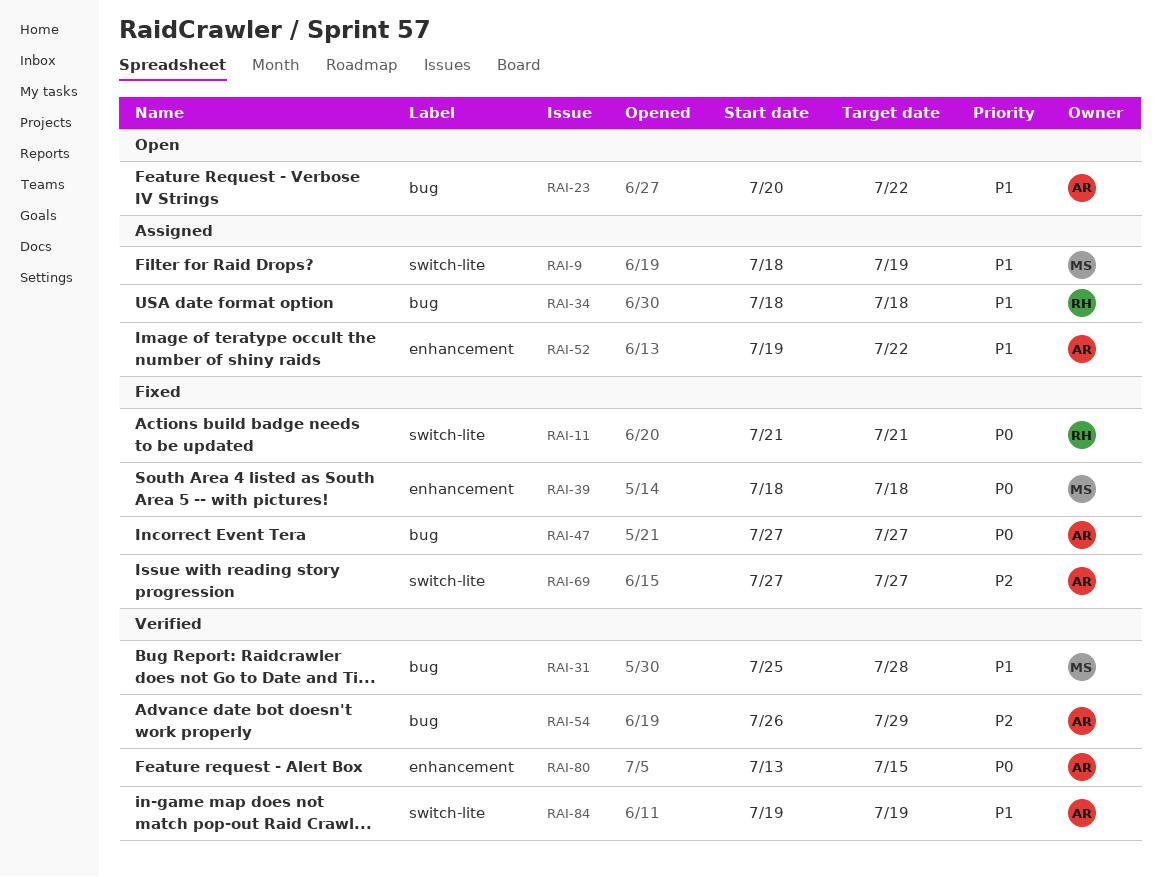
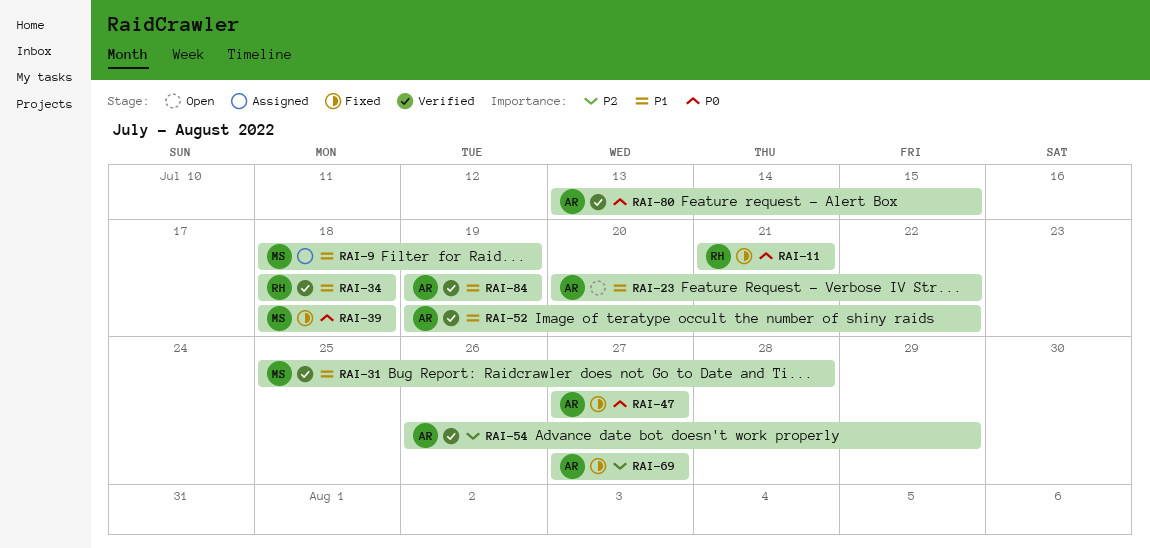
RAI-34, status: Assigned -> Verified
RAI-52, status: Assigned -> Verified

